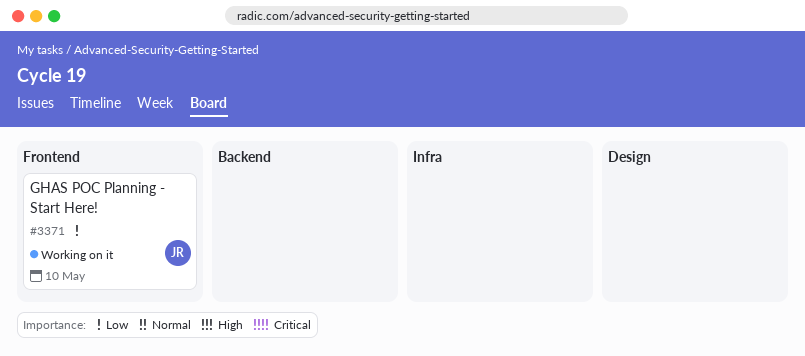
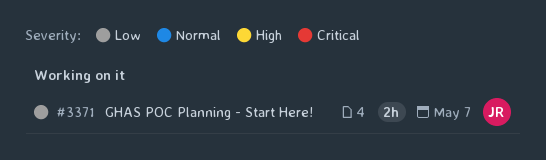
#3371, due: May 10 -> May 7

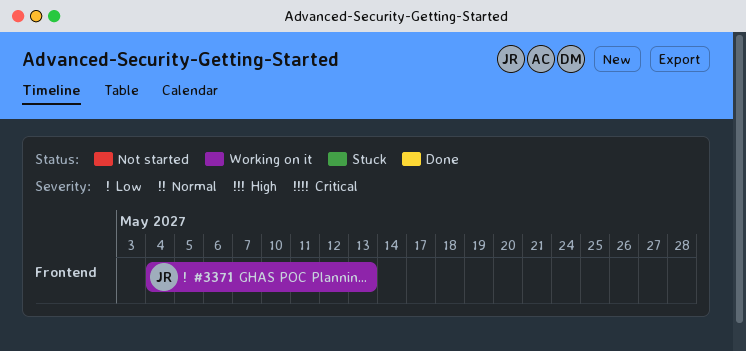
#3371, due: May 7 -> May 13

